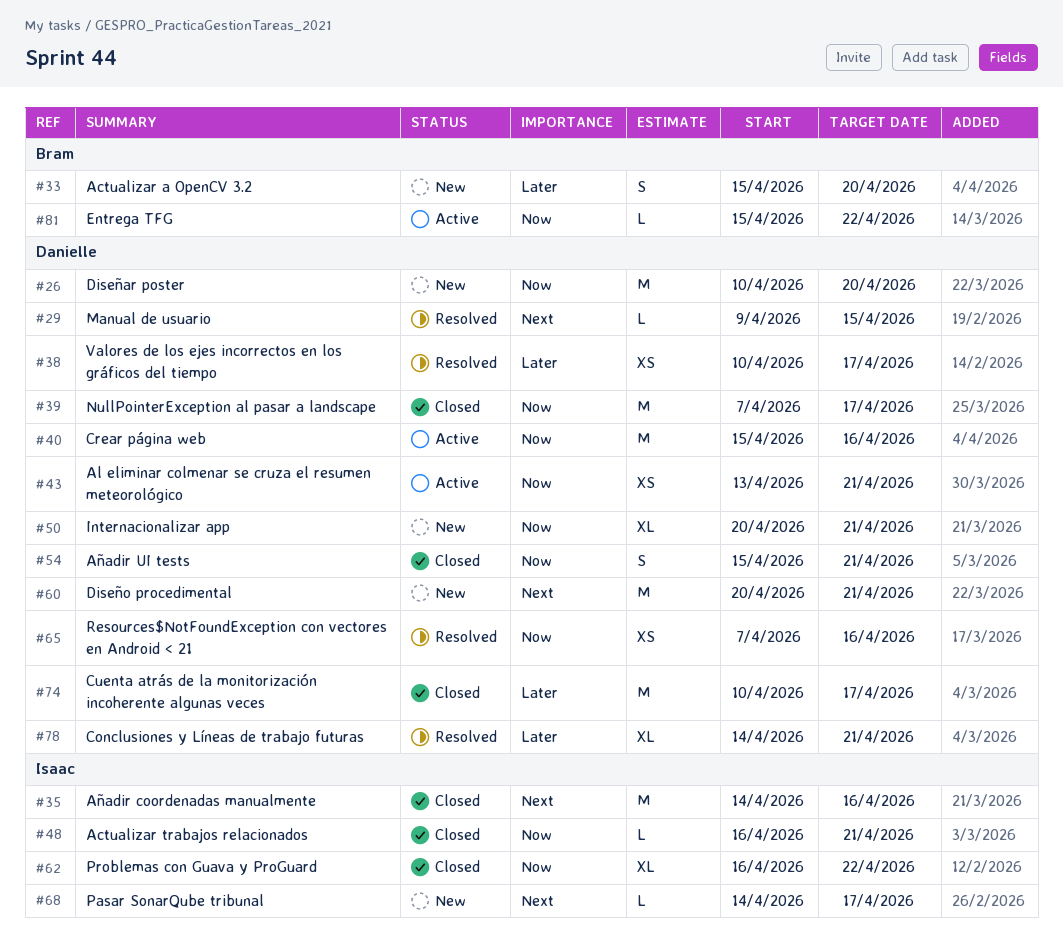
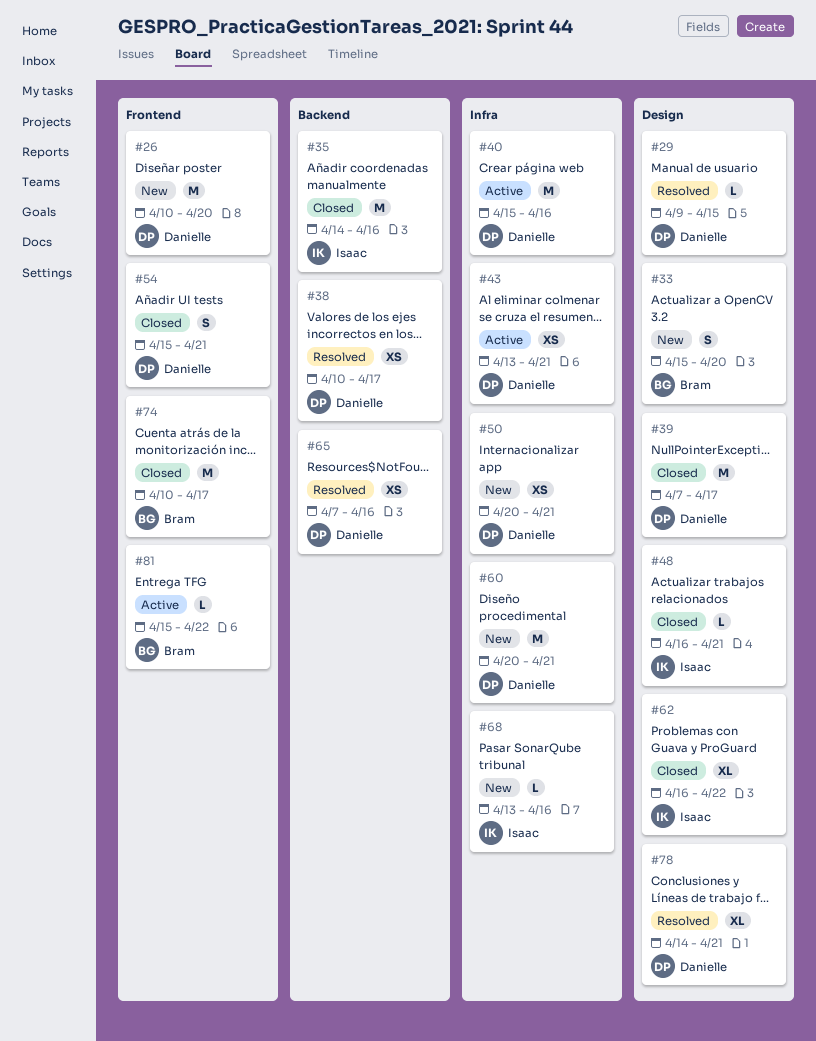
#50, estimate: XL -> XS
#68, start: Apr 14 -> Apr 13
#68, due: Apr 17 -> Apr 16
#74, owner: Danielle -> Bram

